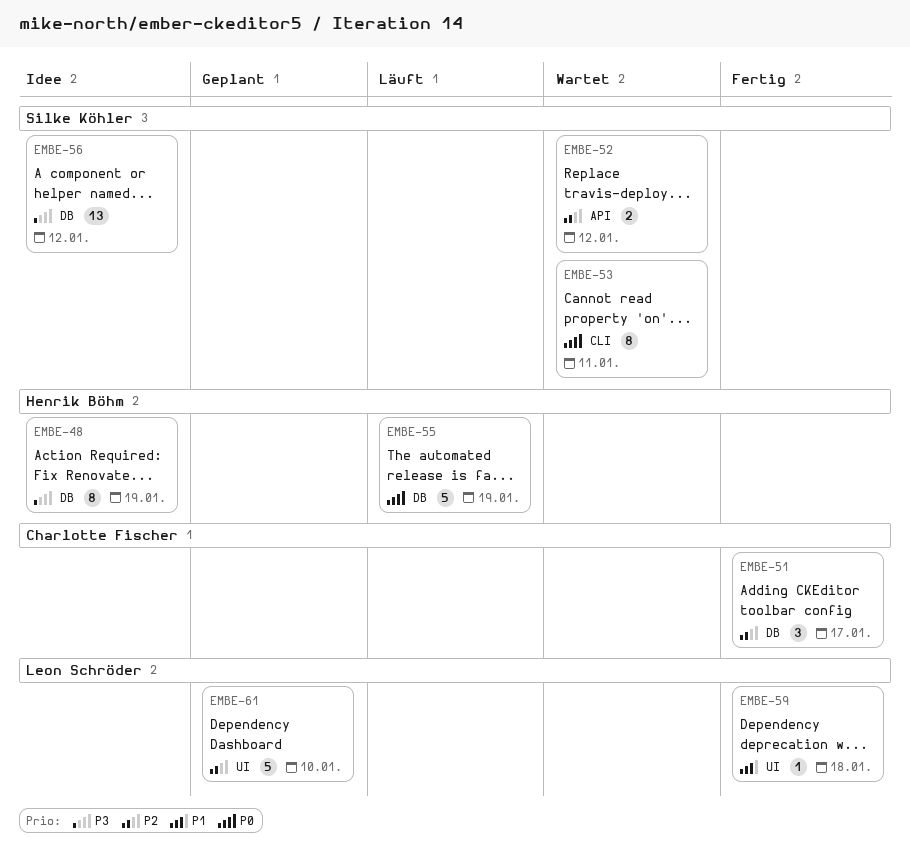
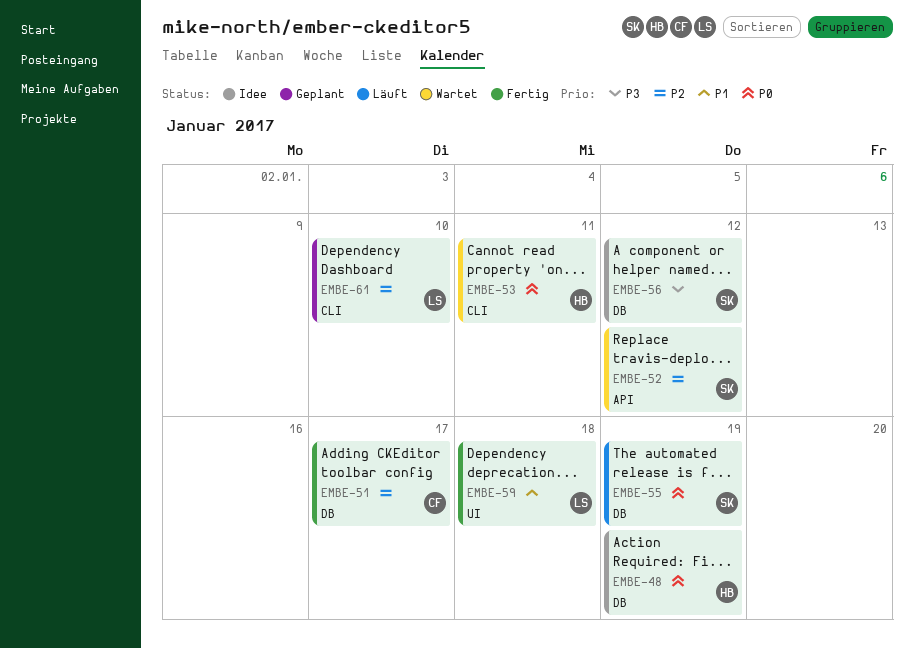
EMBE-48, priority: P3 -> P0
EMBE-53, owner: Silke Köhler -> Henrik Böhm
EMBE-55, owner: Henrik Böhm -> Silke Köhler
EMBE-61, label: UI -> CLI

